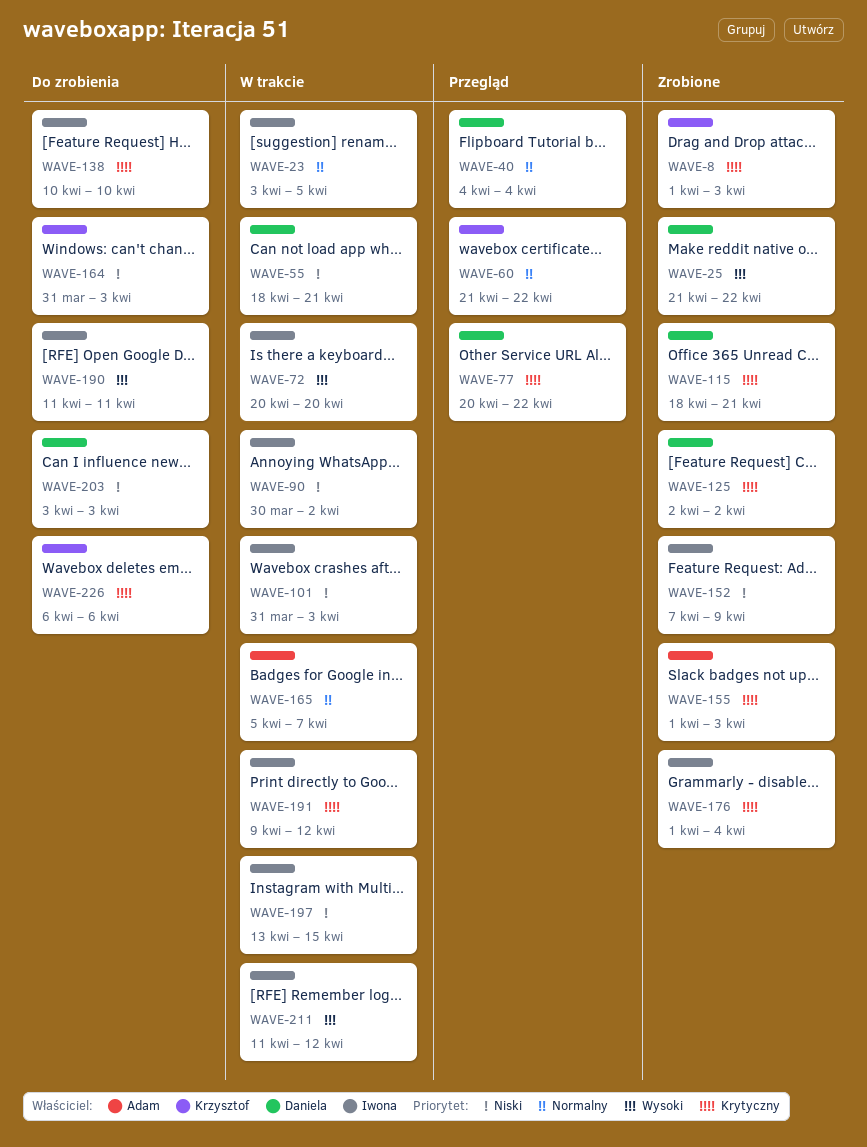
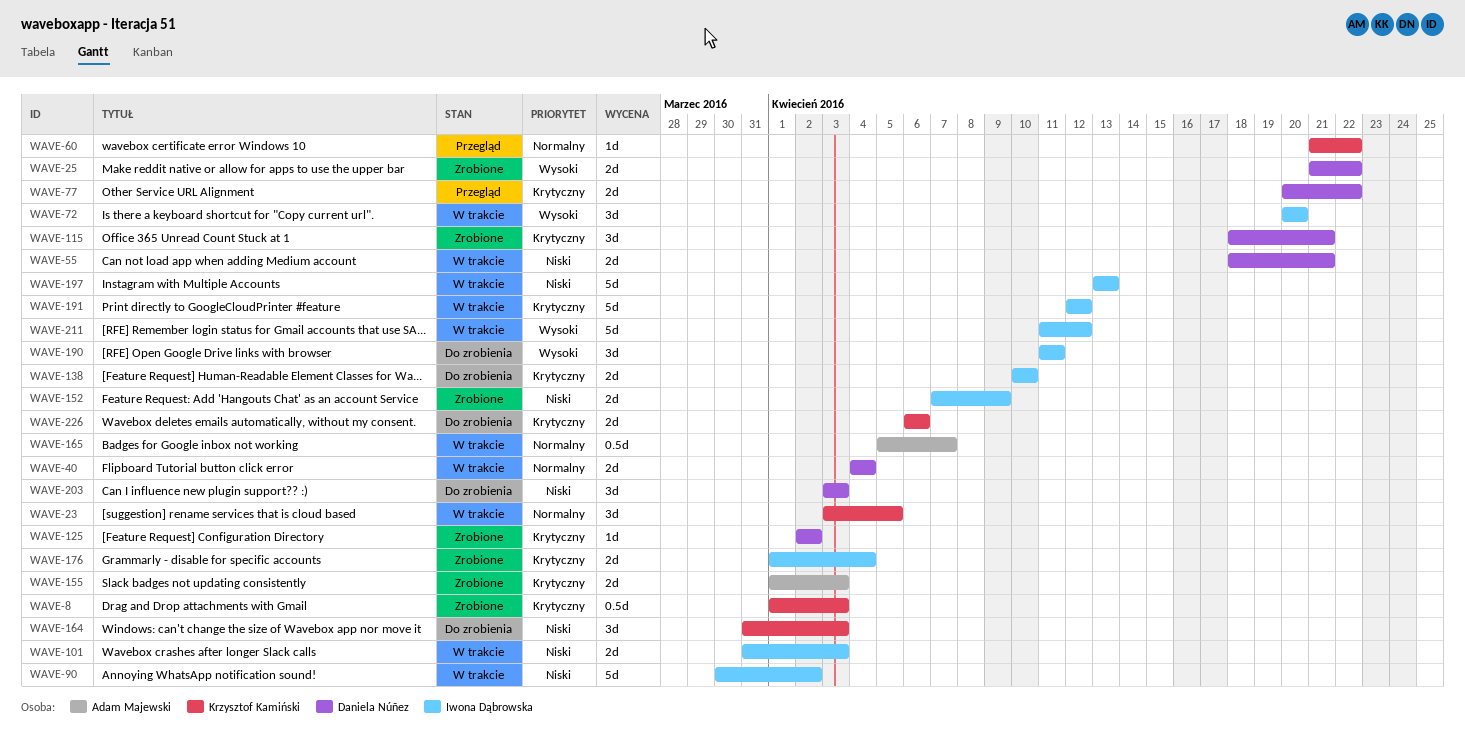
WAVE-23, owner: Iwona Dąbrowska -> Krzysztof Kamiński
WAVE-40, status: Przegląd -> W trakcie
WAVE-191, start: Apr 9 -> Apr 12
WAVE-197, due: Apr 15 -> Apr 13

